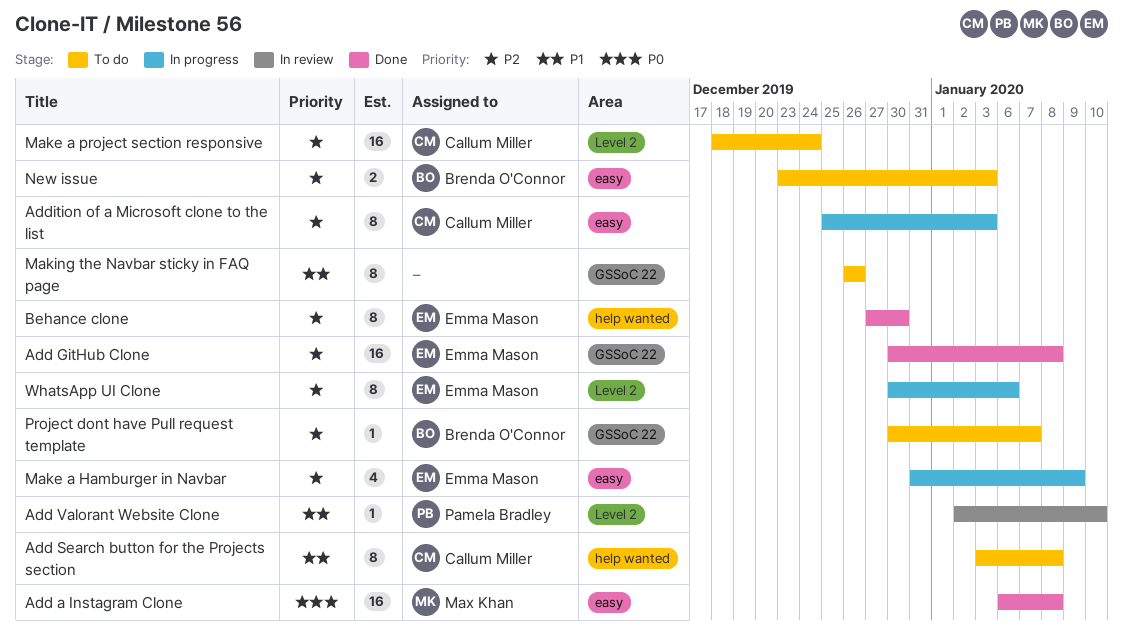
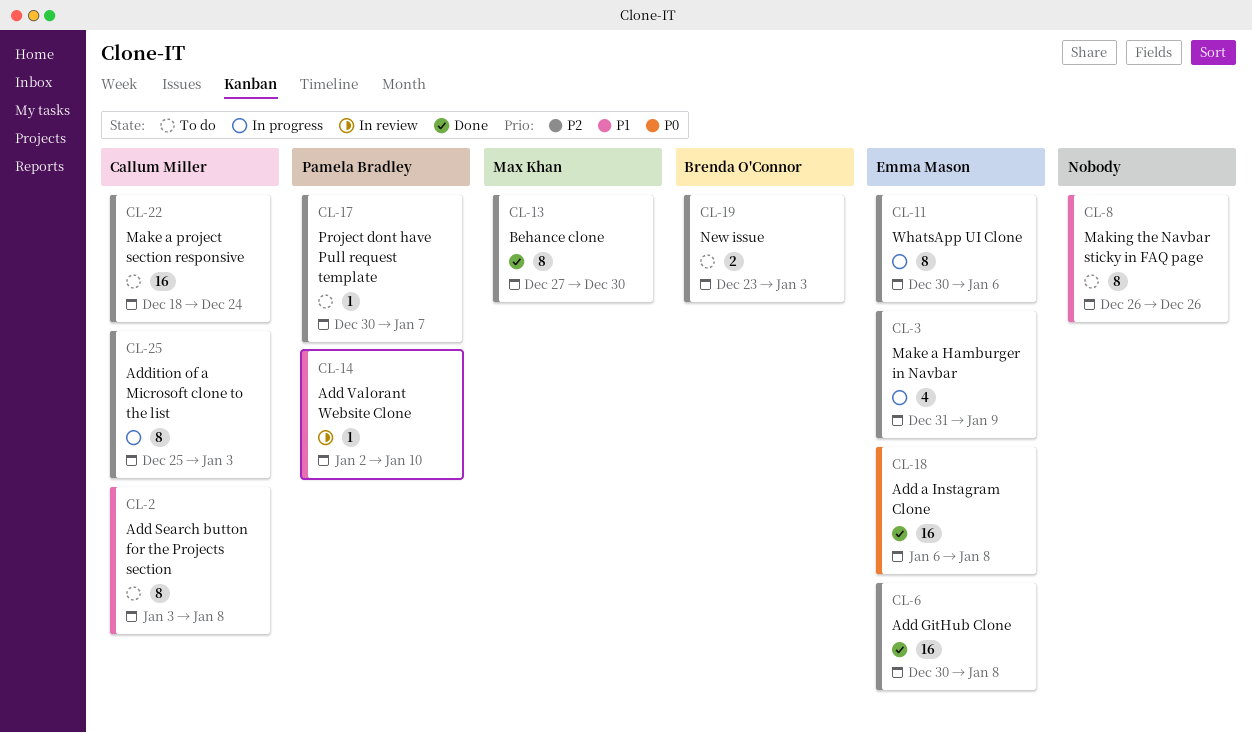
Add a Instagram Clone, owner: Max Khan -> Emma Mason
Behance clone, owner: Emma Mason -> Max Khan
Project dont have Pull request template, owner: Brenda O'Connor -> Pamela Bradley

